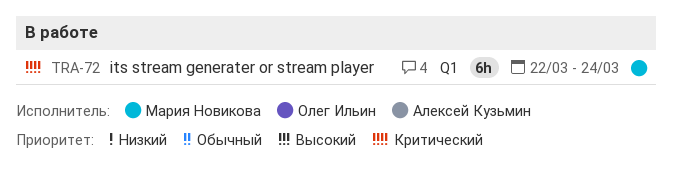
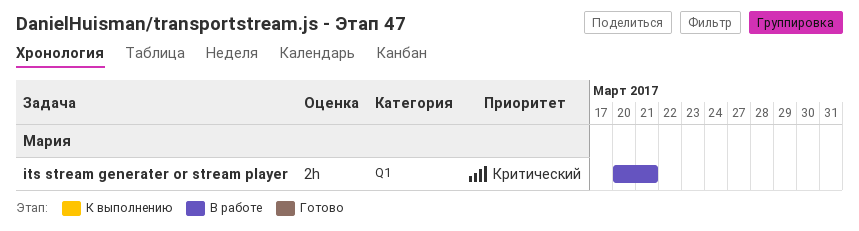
its stream generater or stream player, estimate: 6h -> 2h
its stream generater or stream player, start: Mar 22 -> Mar 20
its stream generater or stream player, due: Mar 24 -> Mar 21

